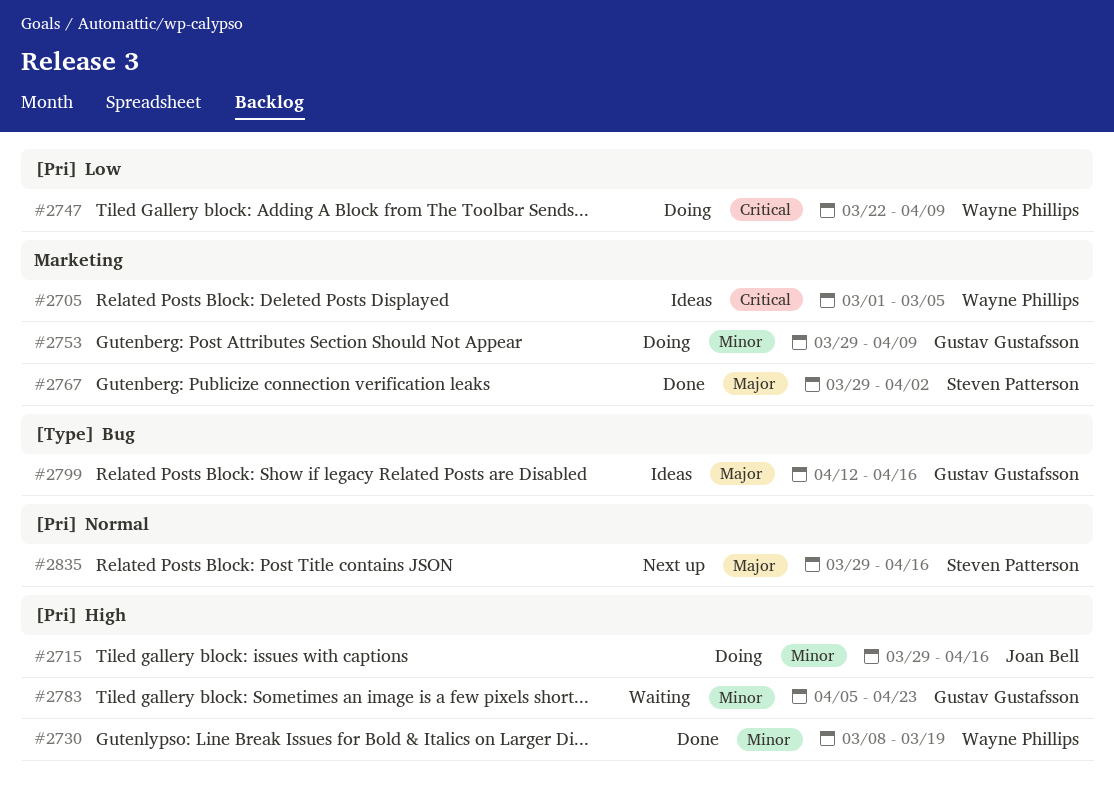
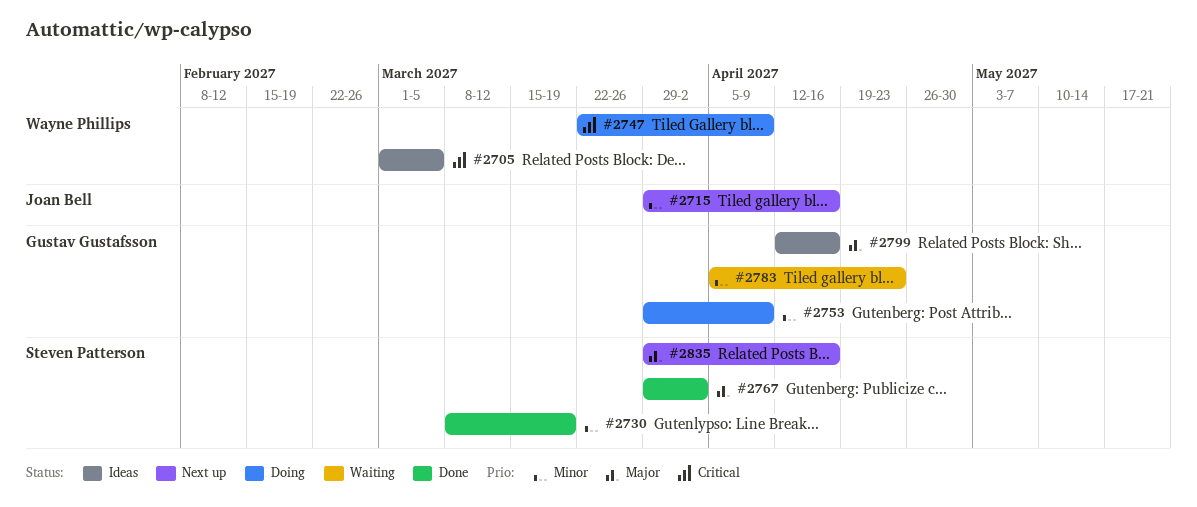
#2715, status: Doing -> Next up
#2730, owner: Wayne Phillips -> Steven Patterson

